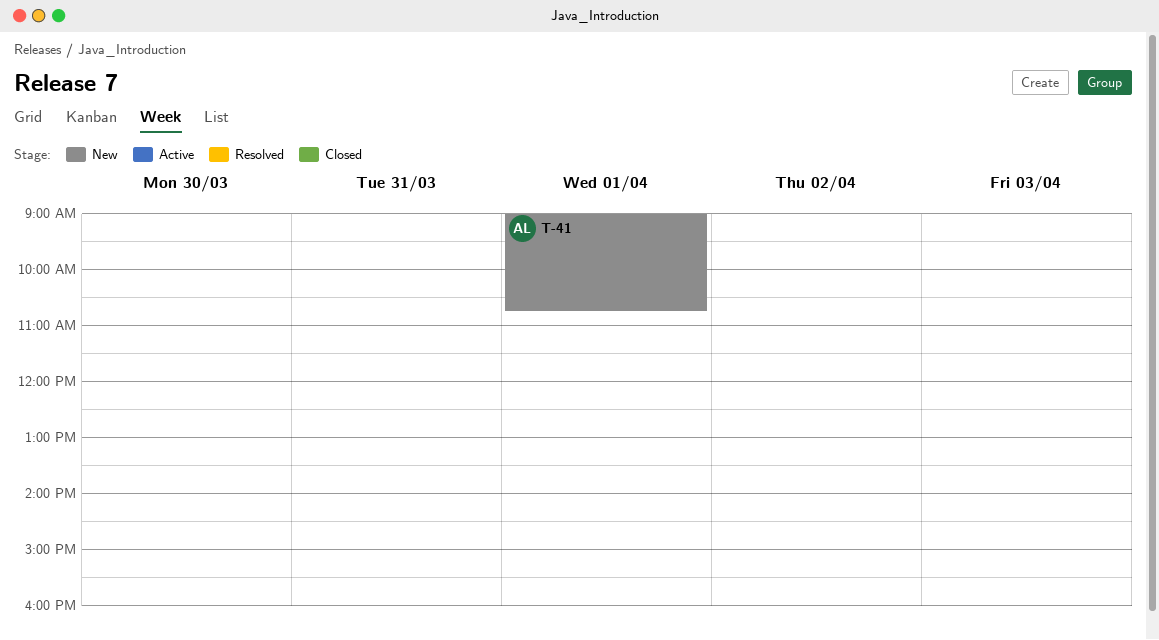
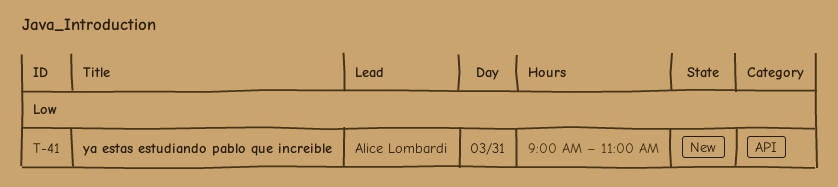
T-41, day: Apr 1 -> Mar 31
T-41, ends: 10:45 -> 11:00

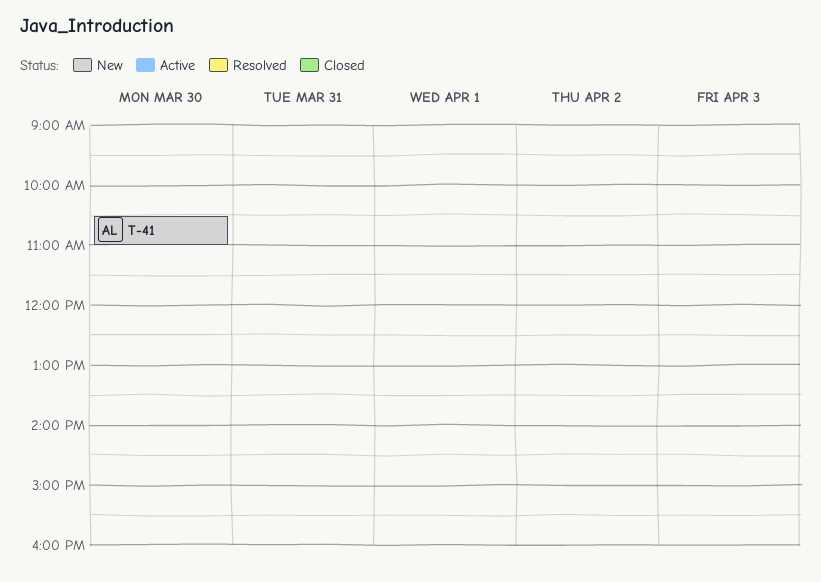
T-41, day: Mar 31 -> Mar 30
T-41, begins: 09:00 -> 10:30

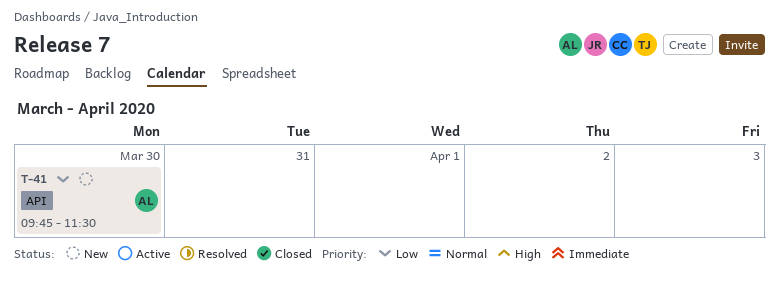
T-41, begins: 10:30 -> 09:45
T-41, ends: 11:00 -> 11:30

